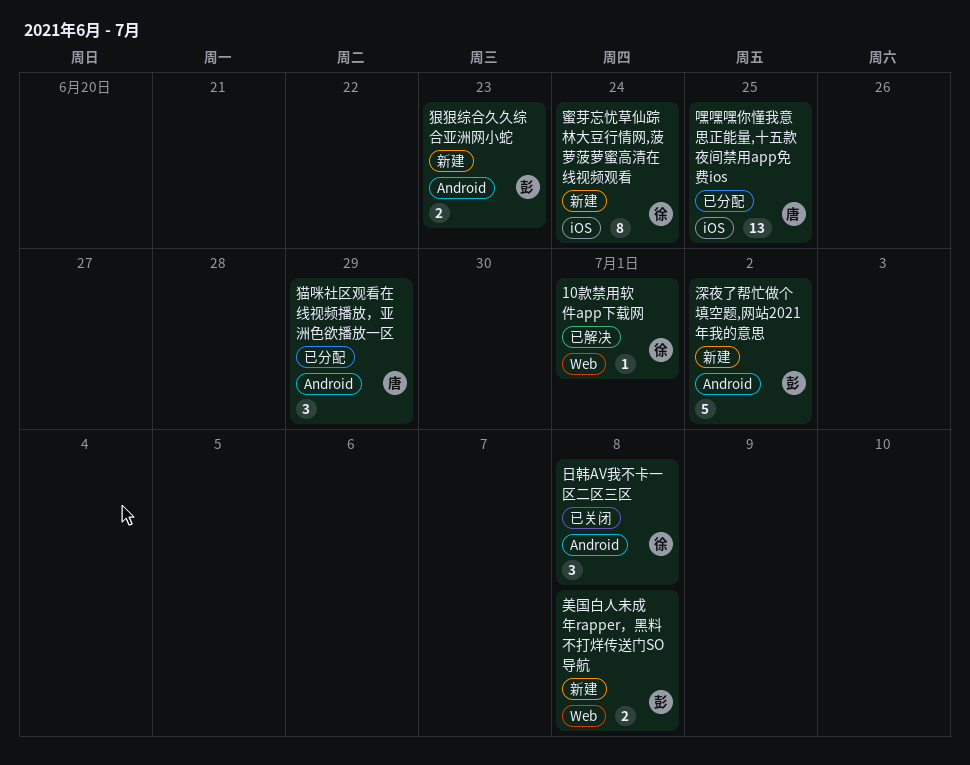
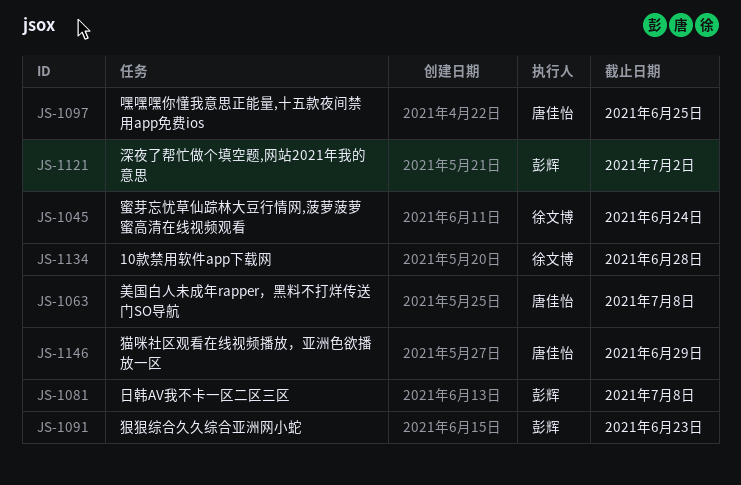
10款禁用软件app下载网, due: Jul 1 -> Jun 28
日韩AV我不卡一区二区三区, owner: 徐文博 -> 彭辉
美国白人未成年rapper，黑料不打烊传送门SO导航, owner: 彭辉 -> 唐佳怡

